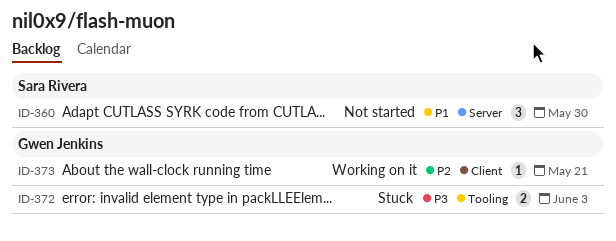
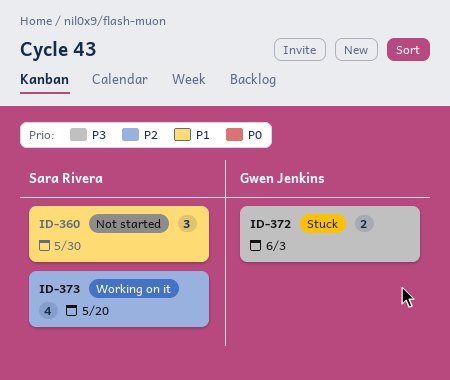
ID-373, owner: Gwen Jenkins -> Sara Rivera
ID-373, estimate: 1 -> 4
ID-373, due: May 21 -> May 20

